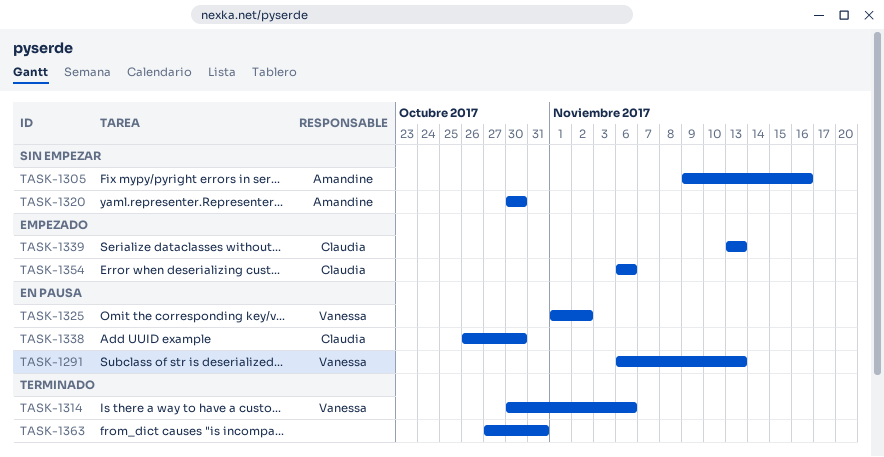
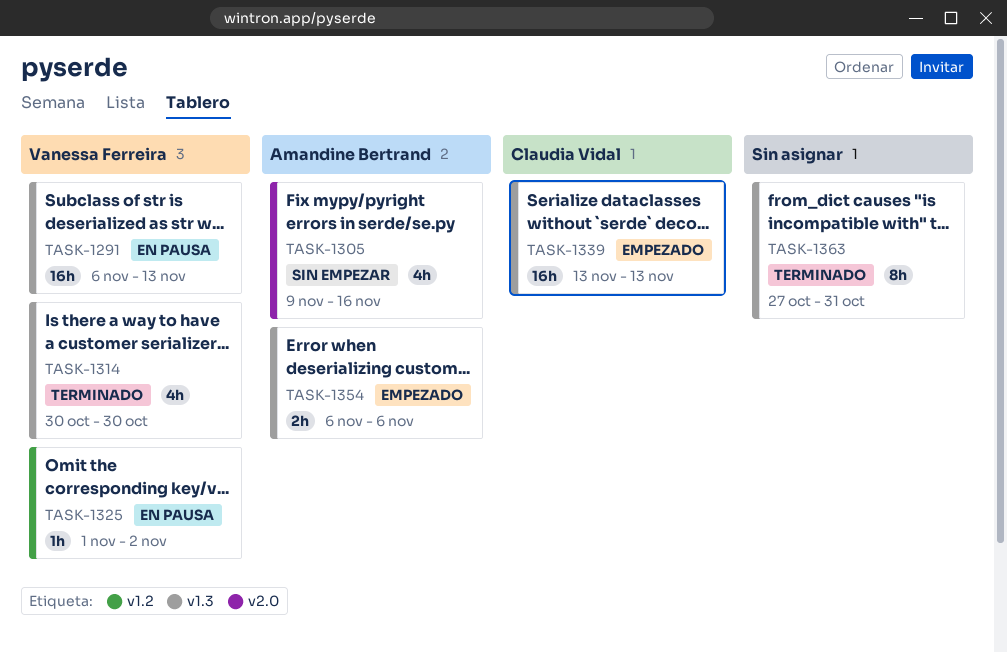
TASK-1314, due: Nov 6 -> Oct 30
TASK-1320: present -> none
TASK-1338: present -> none
TASK-1354, owner: Claudia Vidal -> Amandine Bertrand

